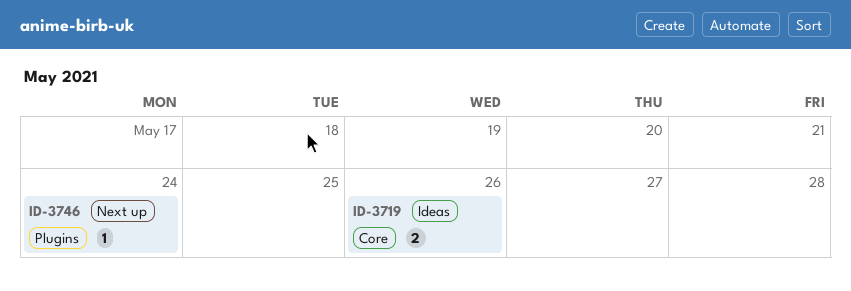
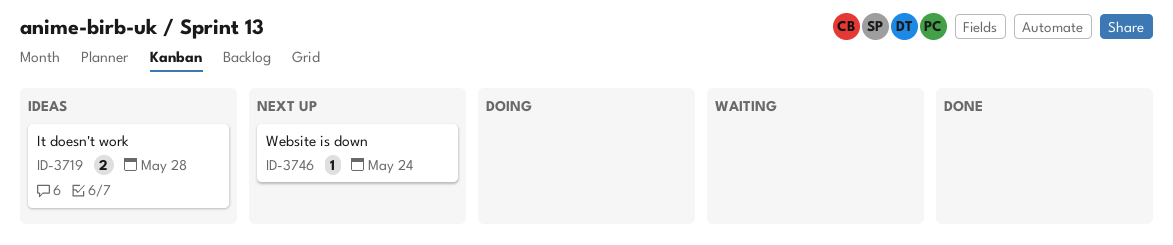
ID-3719, due: May 26 -> May 28

